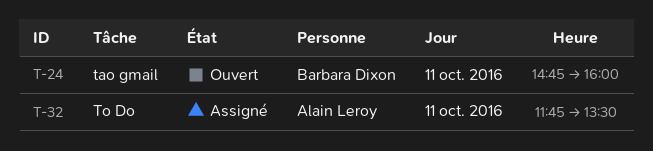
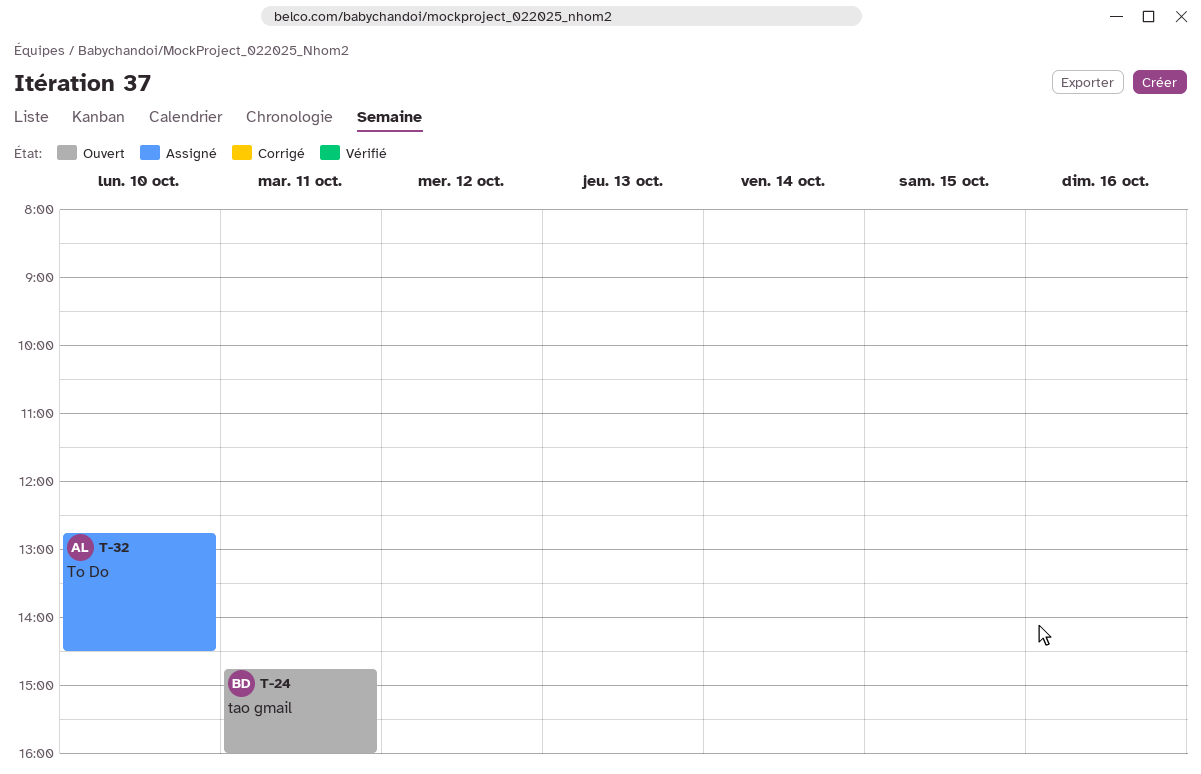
T-32, day: Oct 11 -> Oct 10
T-32, begins: 11:45 -> 12:45
T-32, ends: 13:30 -> 14:30

